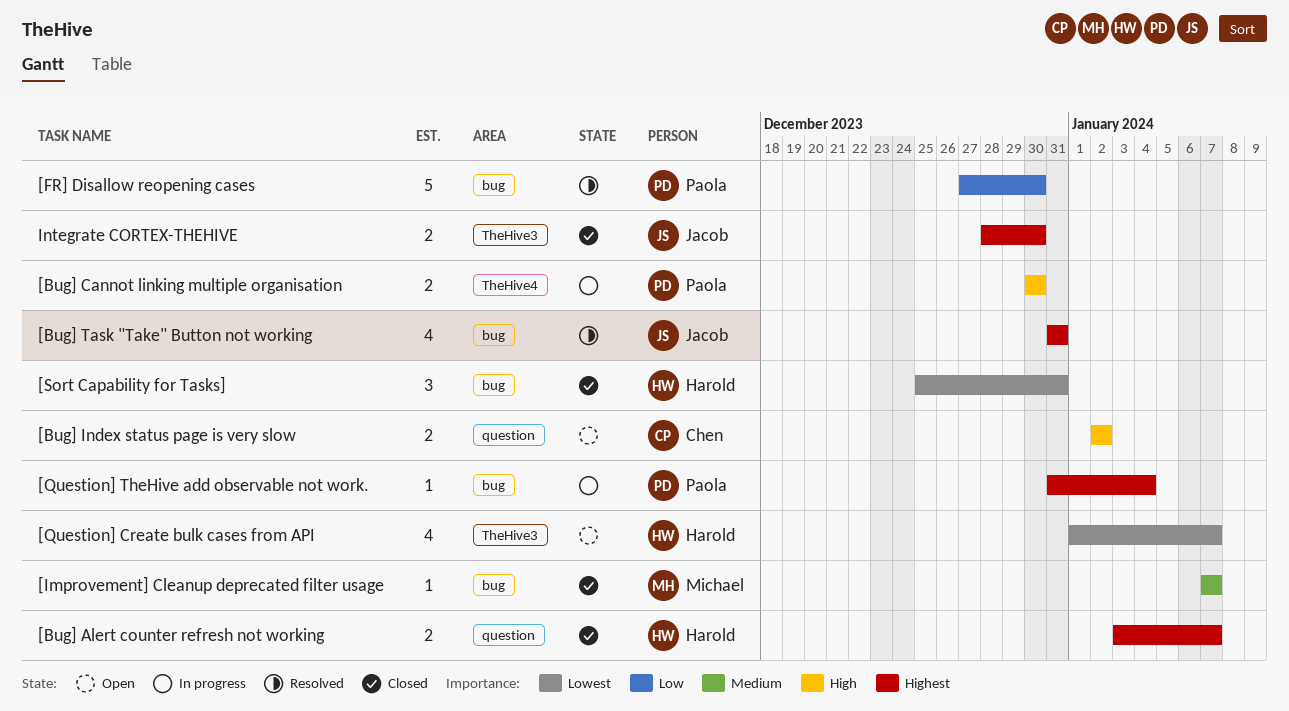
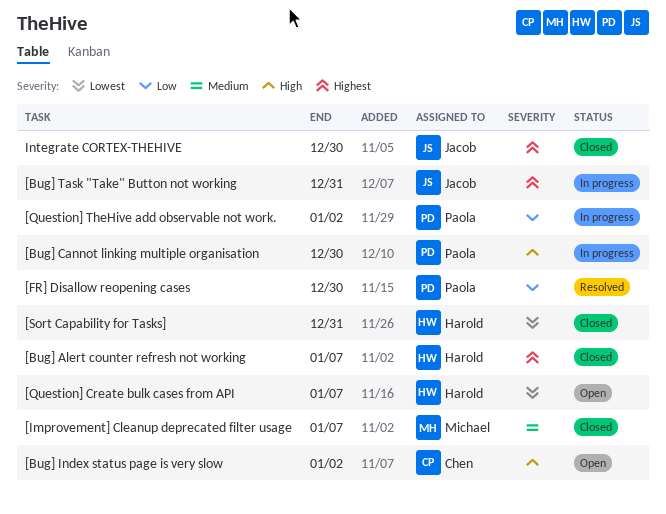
[Bug] Task "Take" Button not working, status: Resolved -> In progress
[Question] TheHive add observable not work., priority: Highest -> Low
[Question] TheHive add observable not work., due: Jan 4 -> Jan 2

